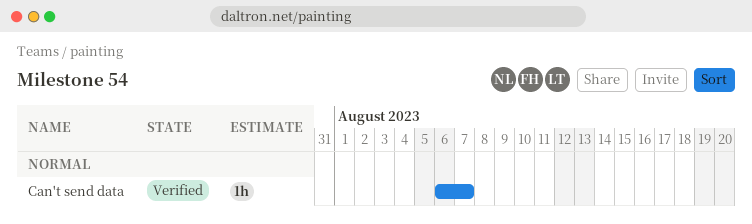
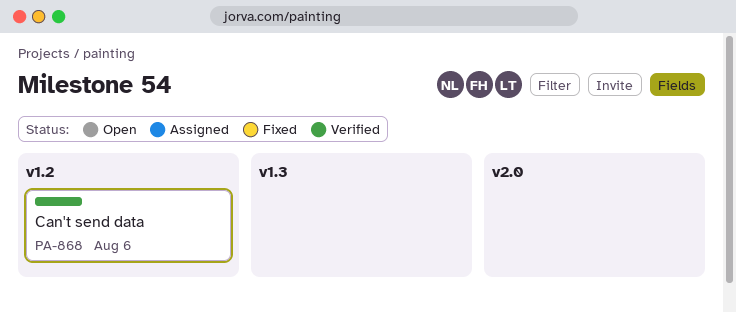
Can't send data, due: Aug 7 -> Aug 6

